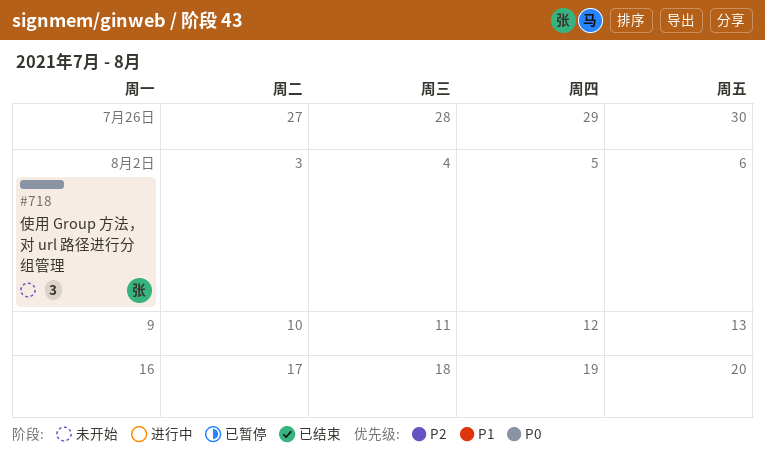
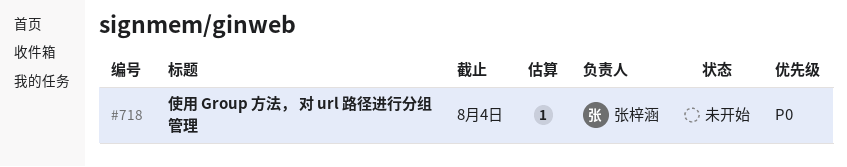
#718, estimate: 3 -> 1
#718, due: Aug 2 -> Aug 4

